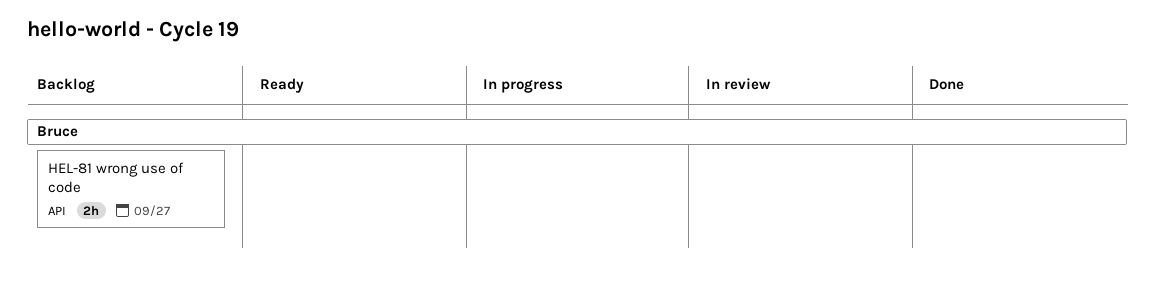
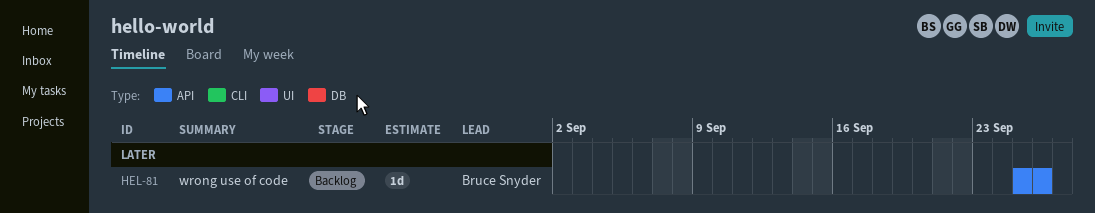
HEL-81, estimate: 2h -> 1d
HEL-81, due: Sep 27 -> Sep 26

